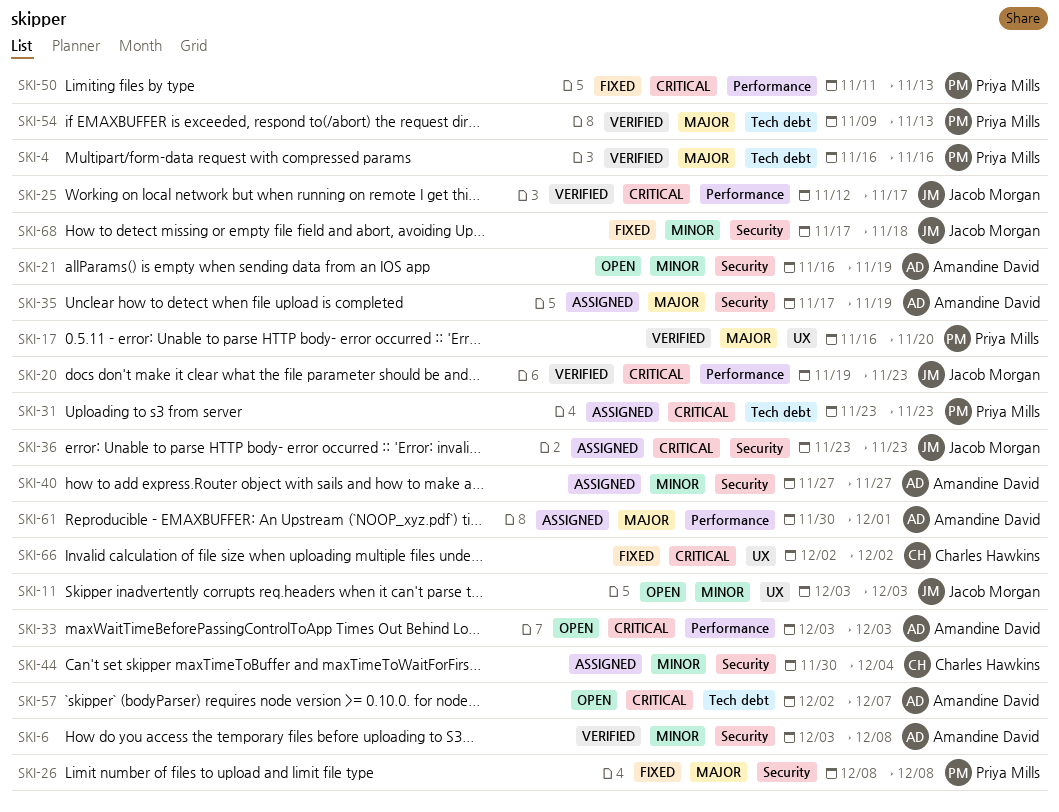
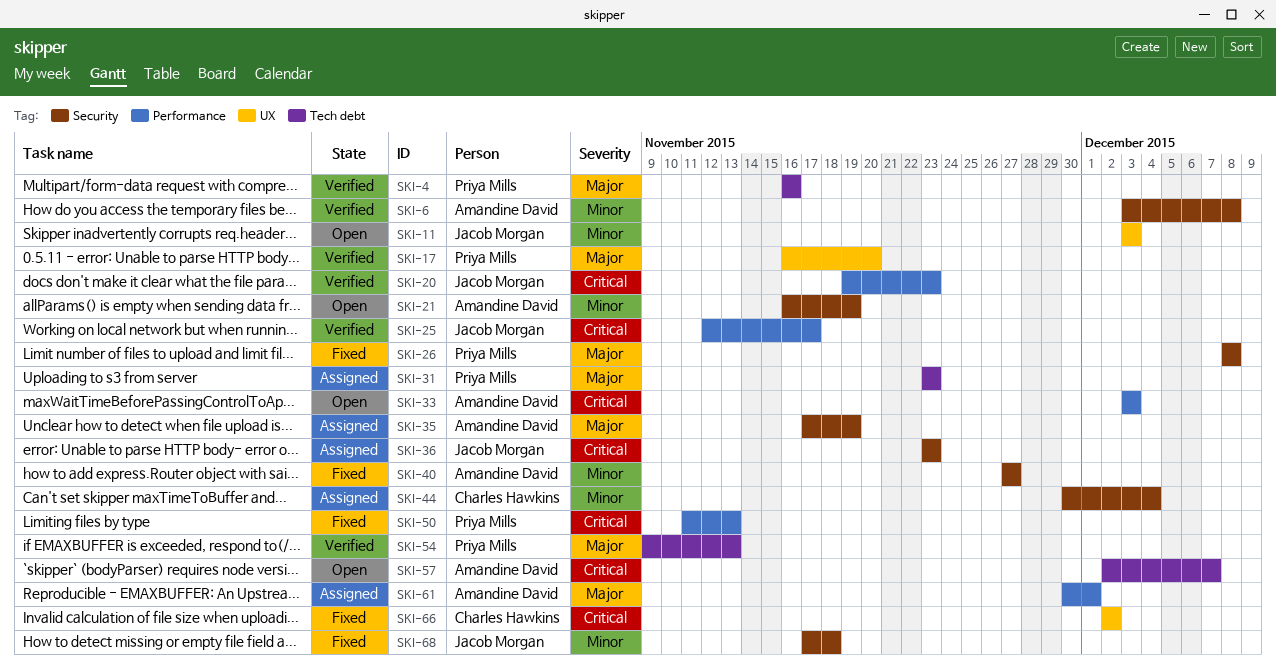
SKI-31, priority: Critical -> Major
SKI-40, status: Assigned -> Fixed

